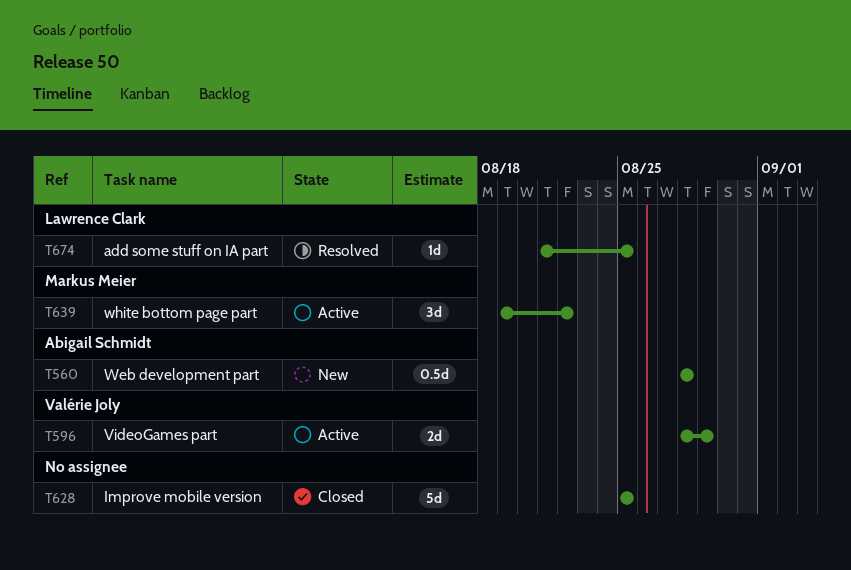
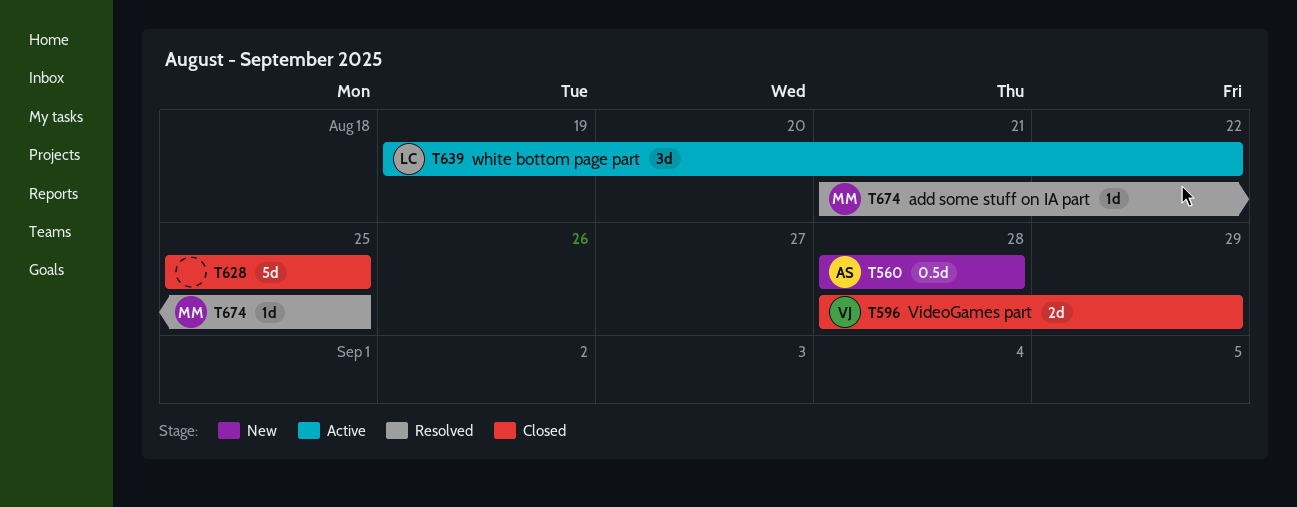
T596, status: Active -> Closed
T639, owner: Markus Meier -> Lawrence Clark
T674, owner: Lawrence Clark -> Markus Meier

